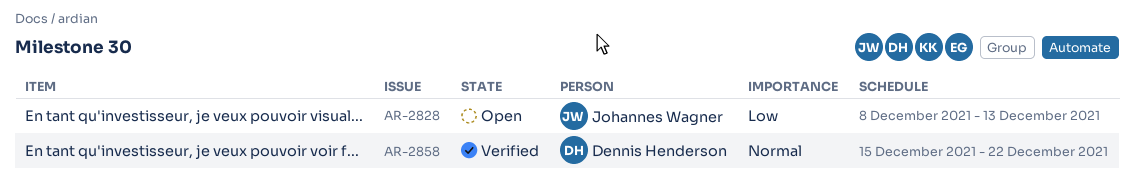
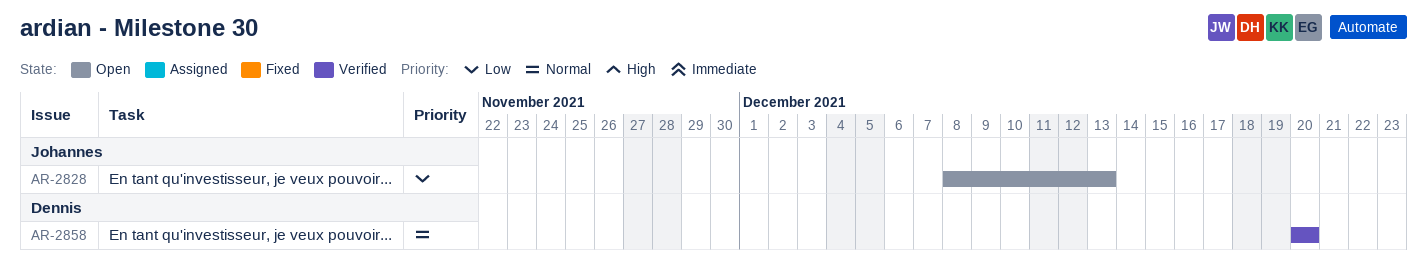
AR-2858, start: Dec 15 -> Dec 20
AR-2858, due: Dec 22 -> Dec 20

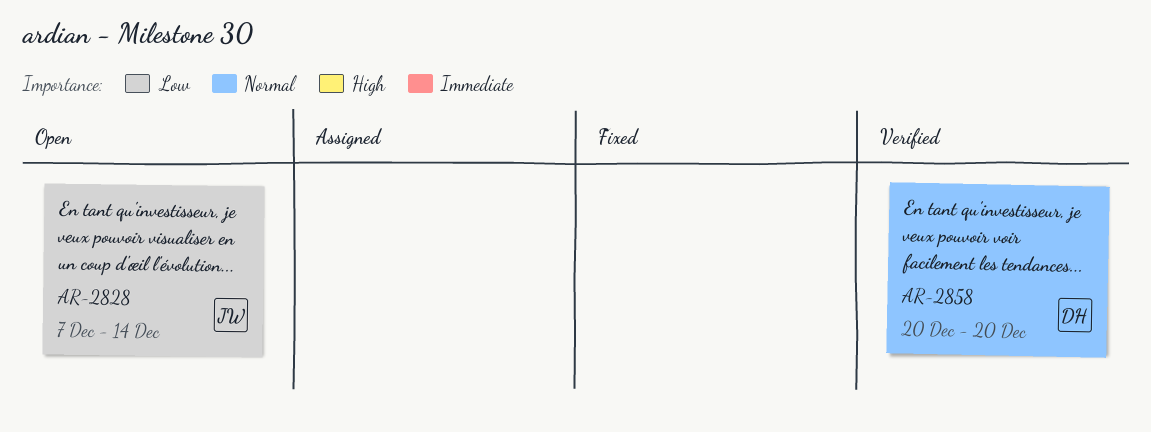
AR-2828, start: Dec 8 -> Dec 7
AR-2828, due: Dec 13 -> Dec 14

